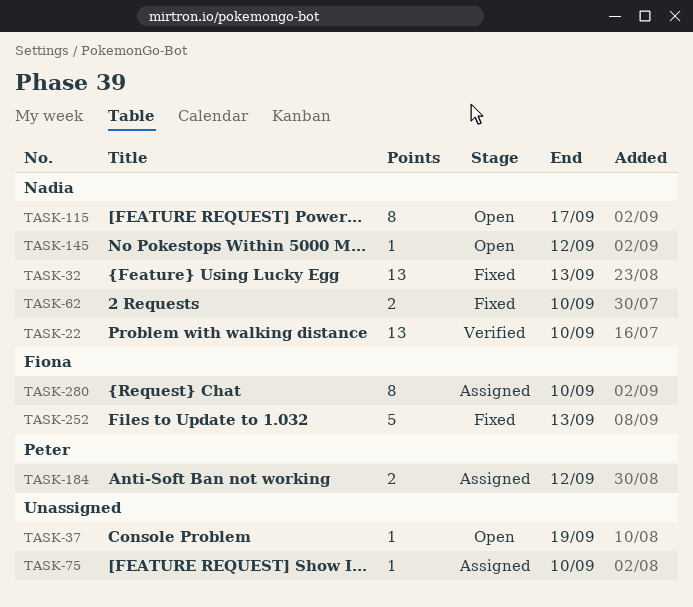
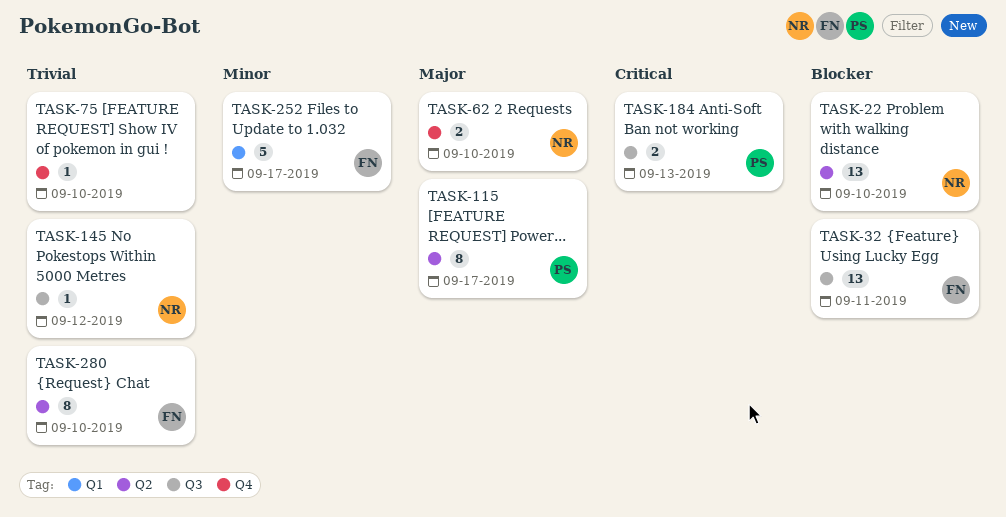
TASK-32, owner: Nadia -> Fiona
TASK-32, due: Sep 13 -> Sep 11
TASK-37: present -> none
TASK-115, owner: Nadia -> Peter
TASK-184, due: Sep 12 -> Sep 13
TASK-252, due: Sep 13 -> Sep 17

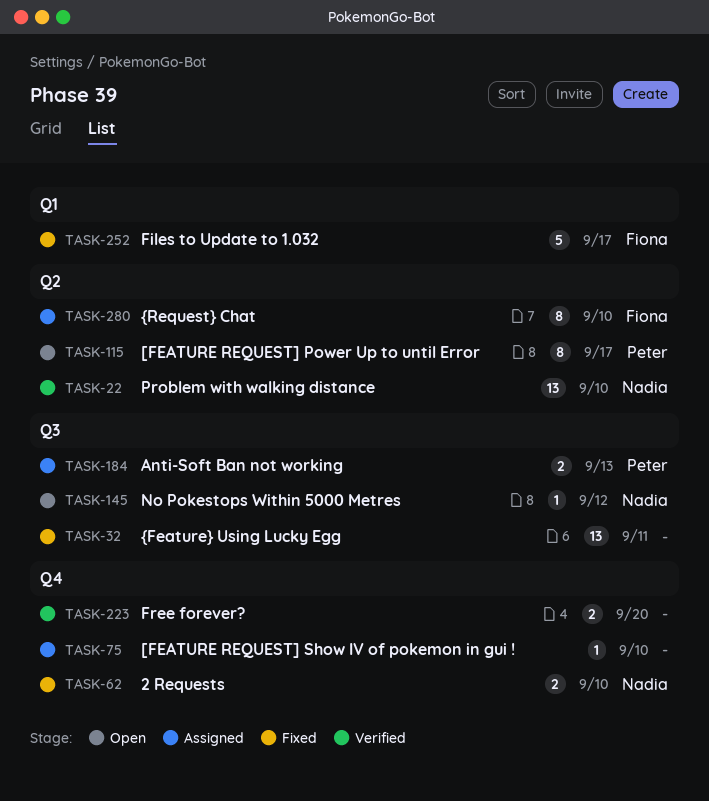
TASK-32, owner: Fiona -> none
TASK-223: none -> present

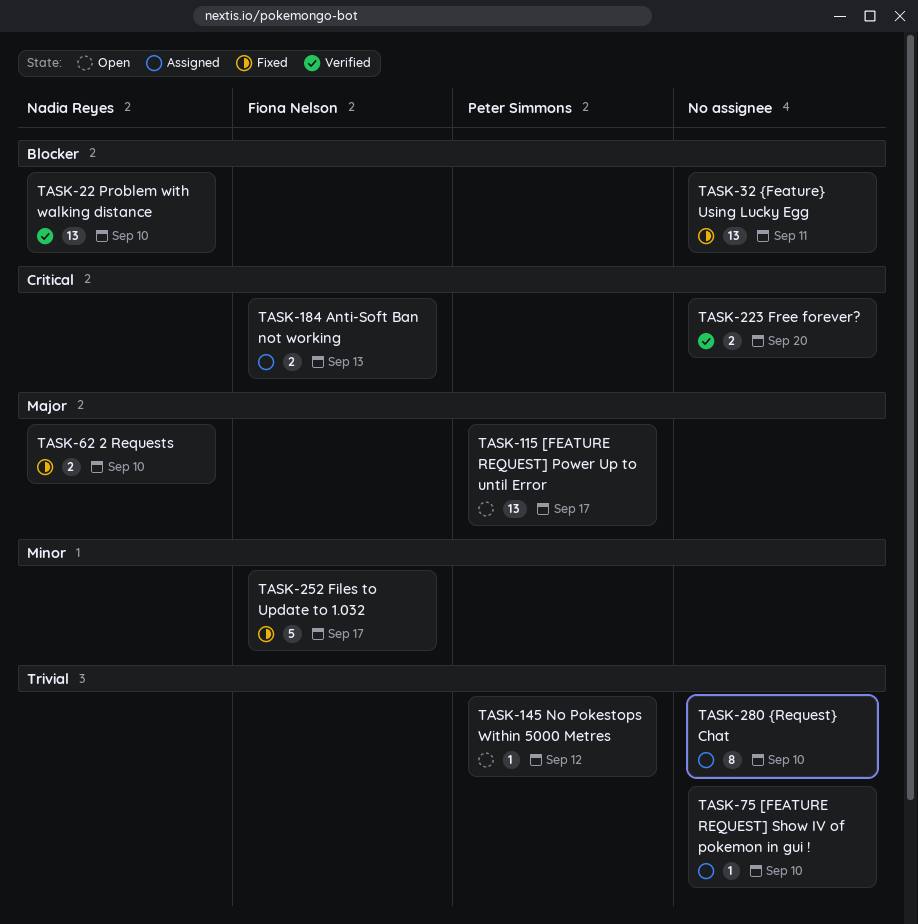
TASK-115, estimate: 8 -> 13
TASK-145, owner: Nadia Reyes -> Peter Simmons
TASK-184, owner: Peter Simmons -> Fiona Nelson
TASK-280, owner: Fiona Nelson -> none

